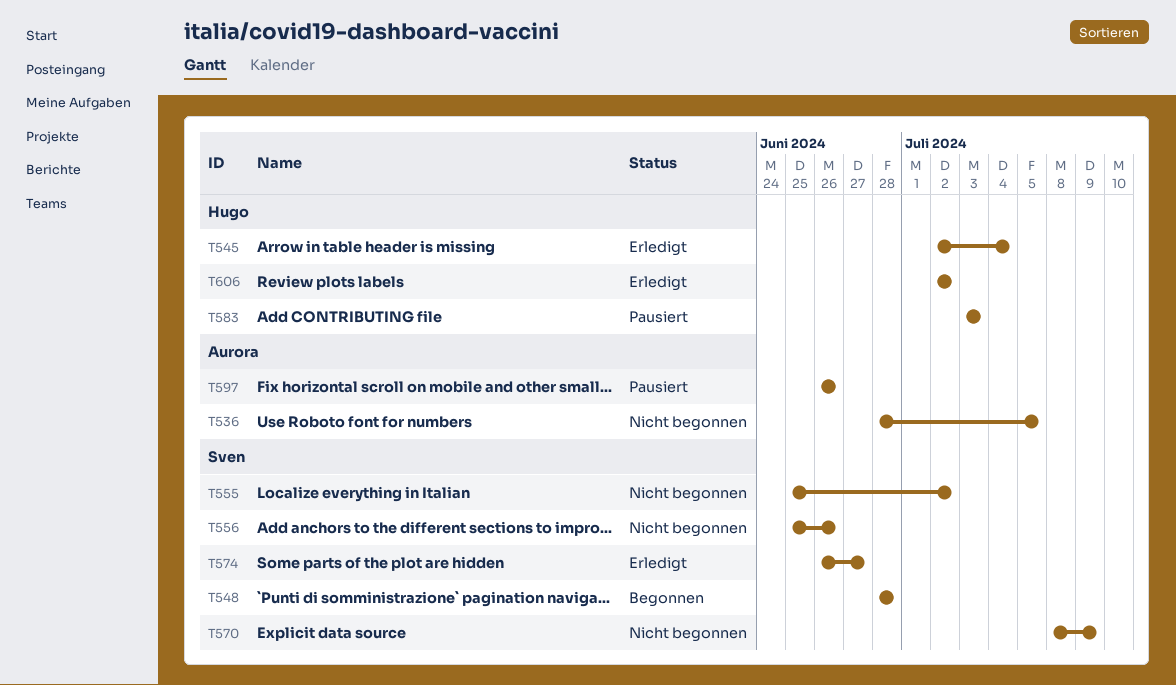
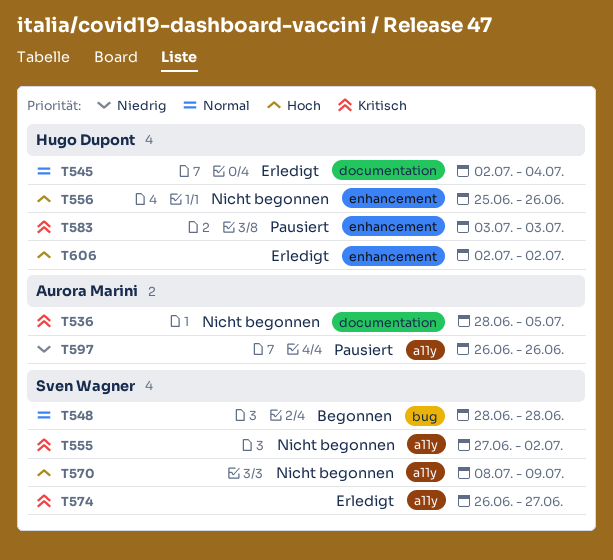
T555, start: Jun 25 -> Jun 27
T556, owner: Sven Wagner -> Hugo Dupont

